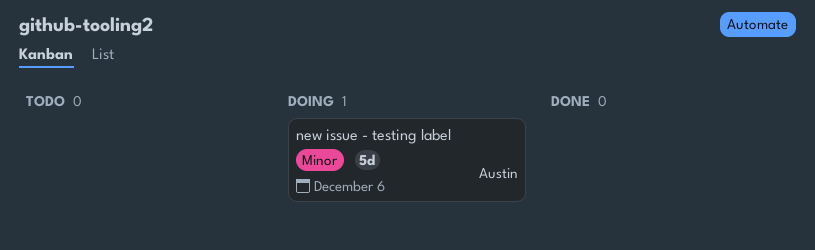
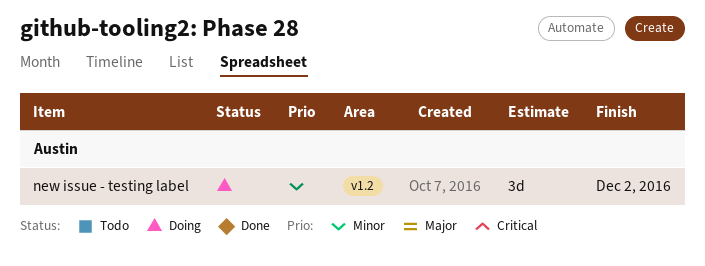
new issue - testing label, estimate: 5d -> 3d
new issue - testing label, due: Dec 6 -> Dec 2

